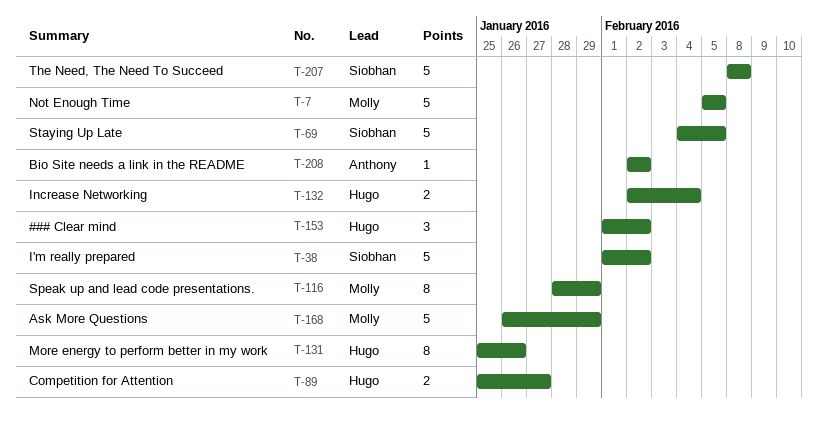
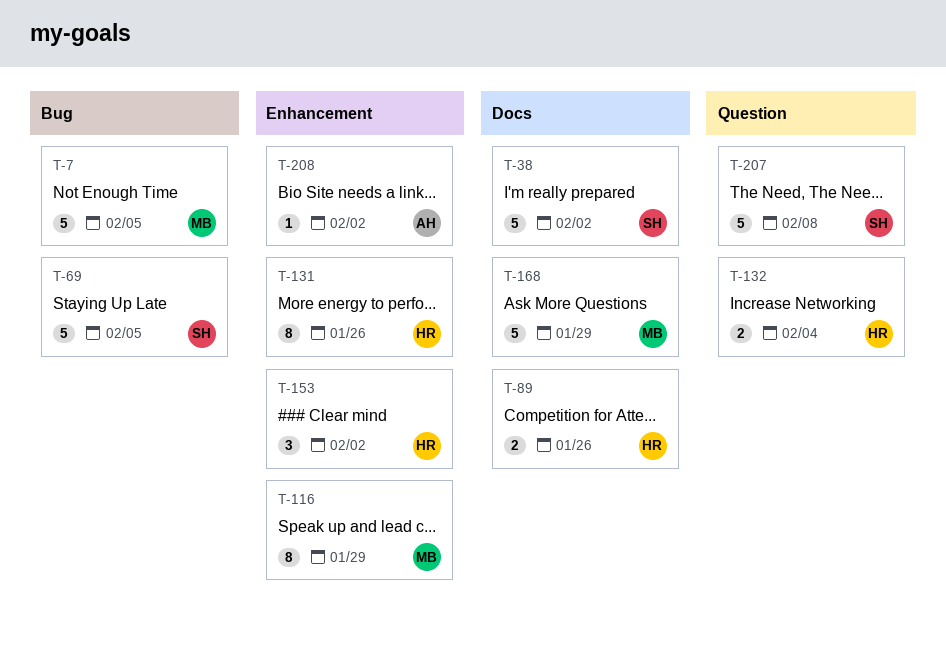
T-89, due: Jan 27 -> Jan 26

